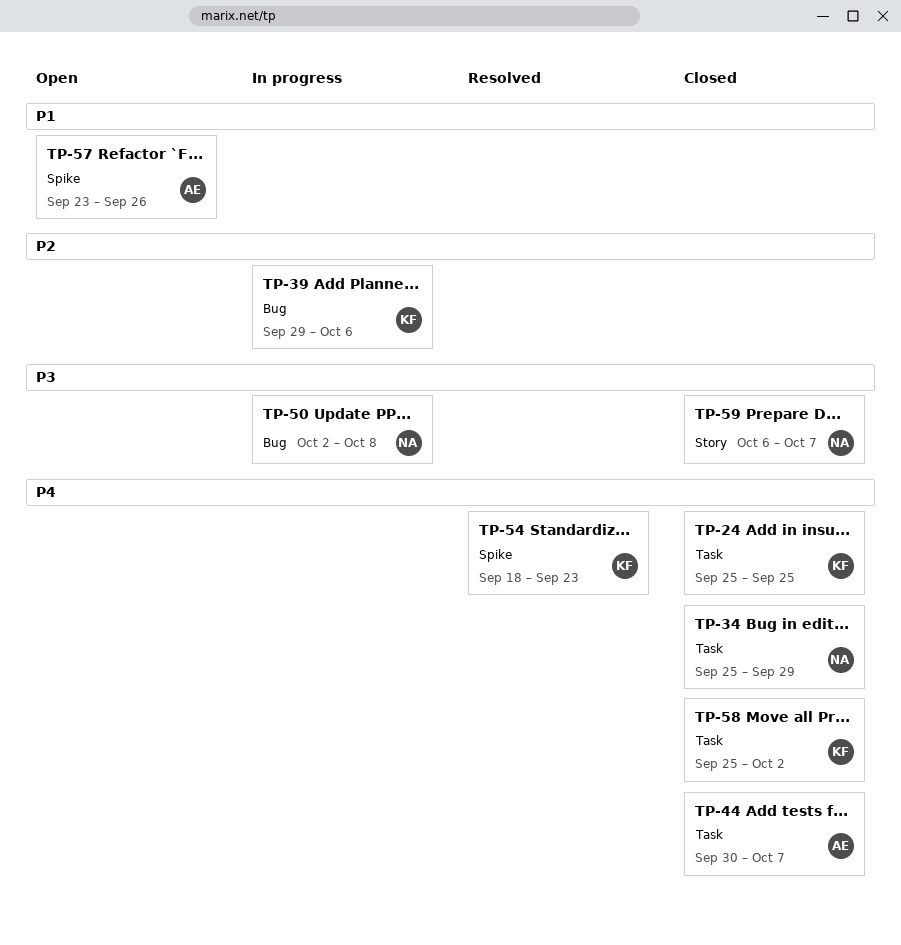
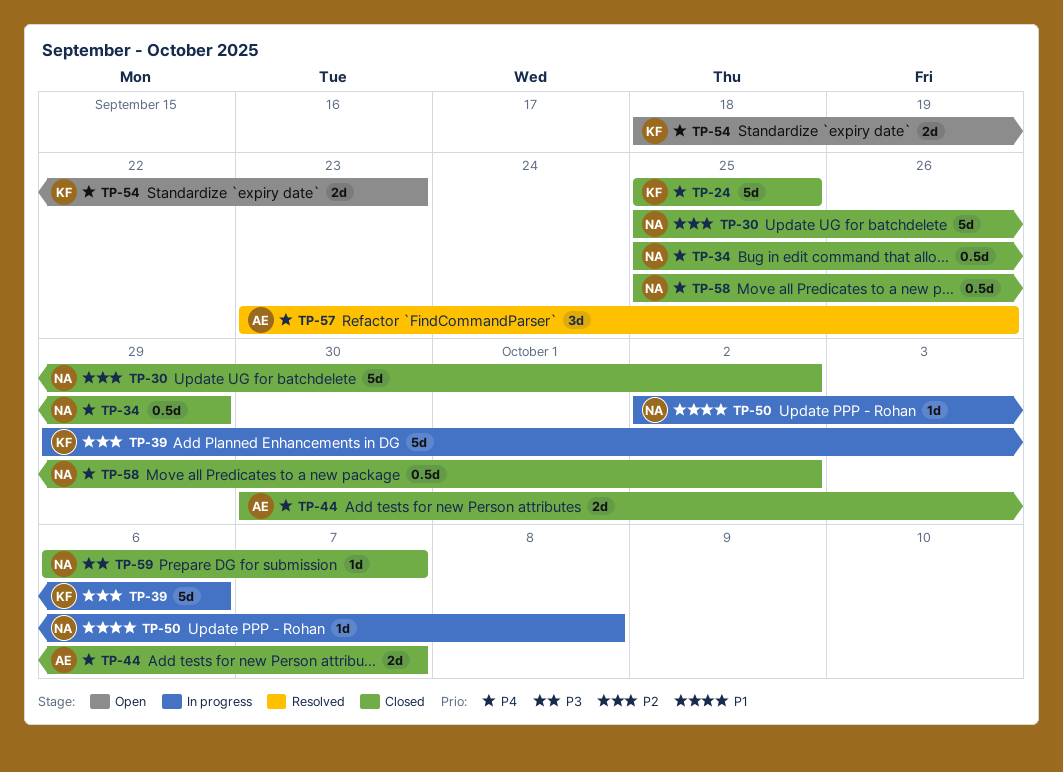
TP-30: none -> present
TP-50, priority: P3 -> P1
TP-54, status: Resolved -> Open
TP-57, status: Open -> Resolved
TP-57, priority: P1 -> P4
TP-58, owner: KF -> NA

